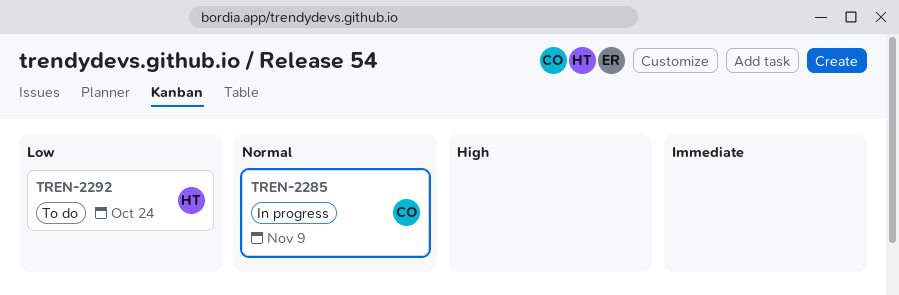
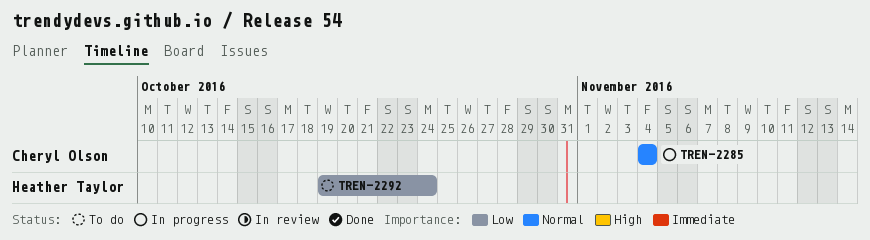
TREN-2285, due: Nov 9 -> Nov 4

